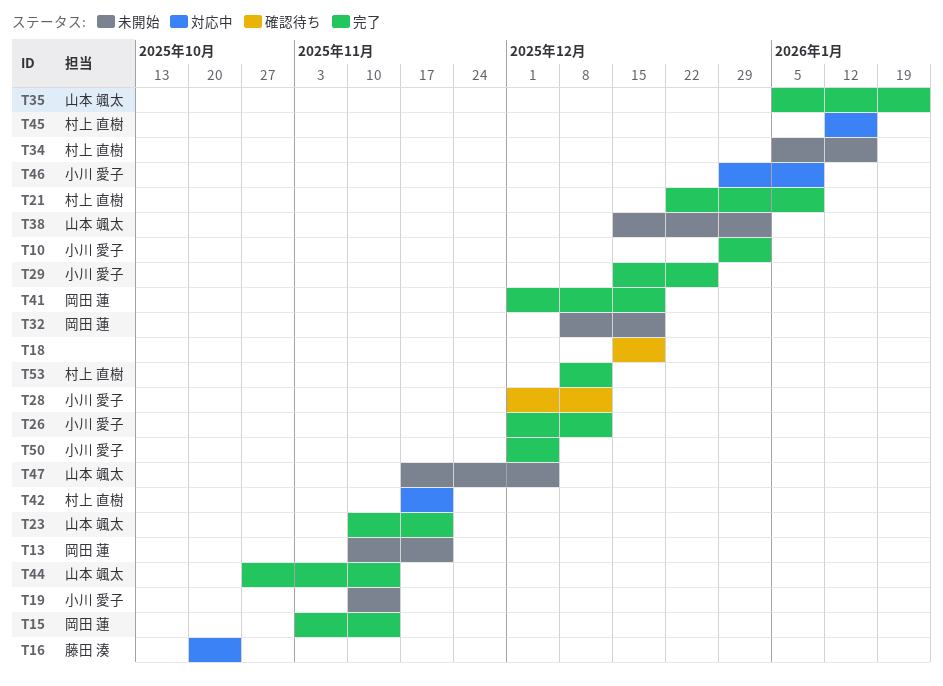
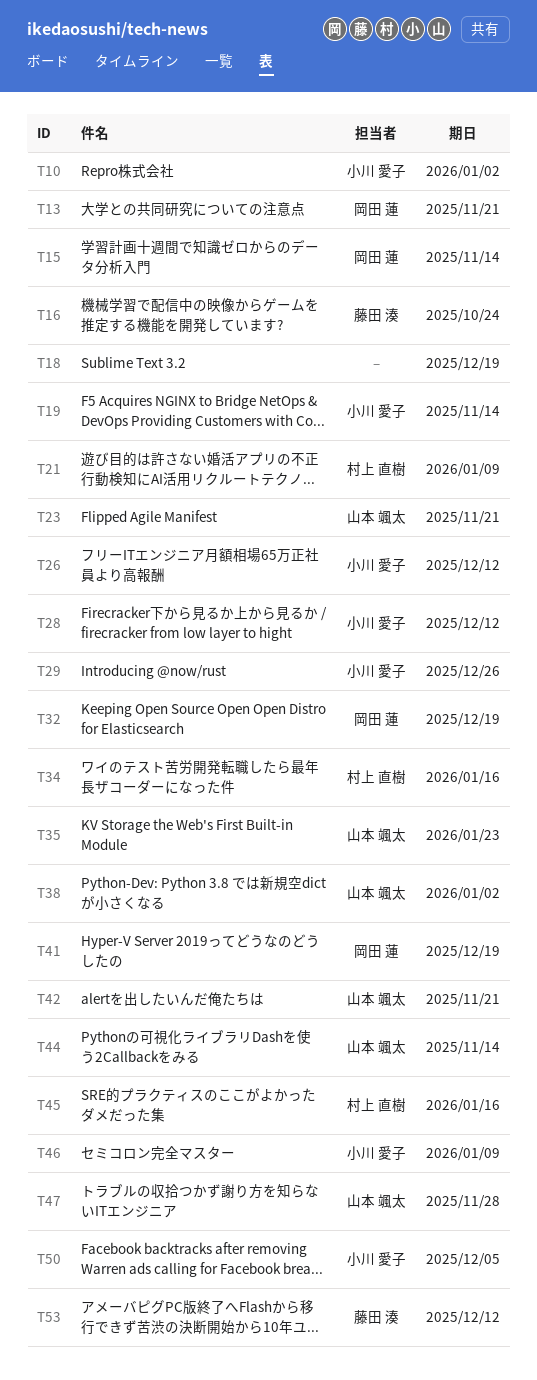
T42, owner: 村上 直樹 -> 山本 颯太
T47, due: Dec 5 -> Nov 28
T53, owner: 村上 直樹 -> 藤田 湊

